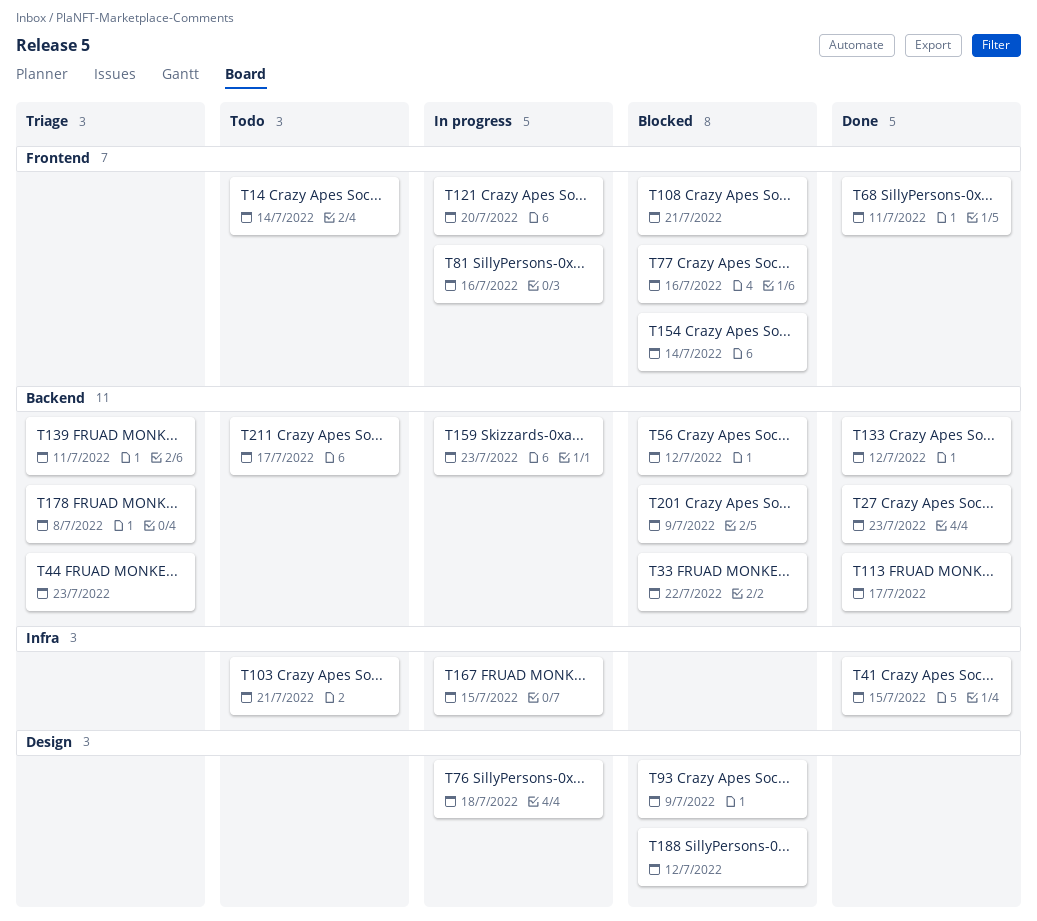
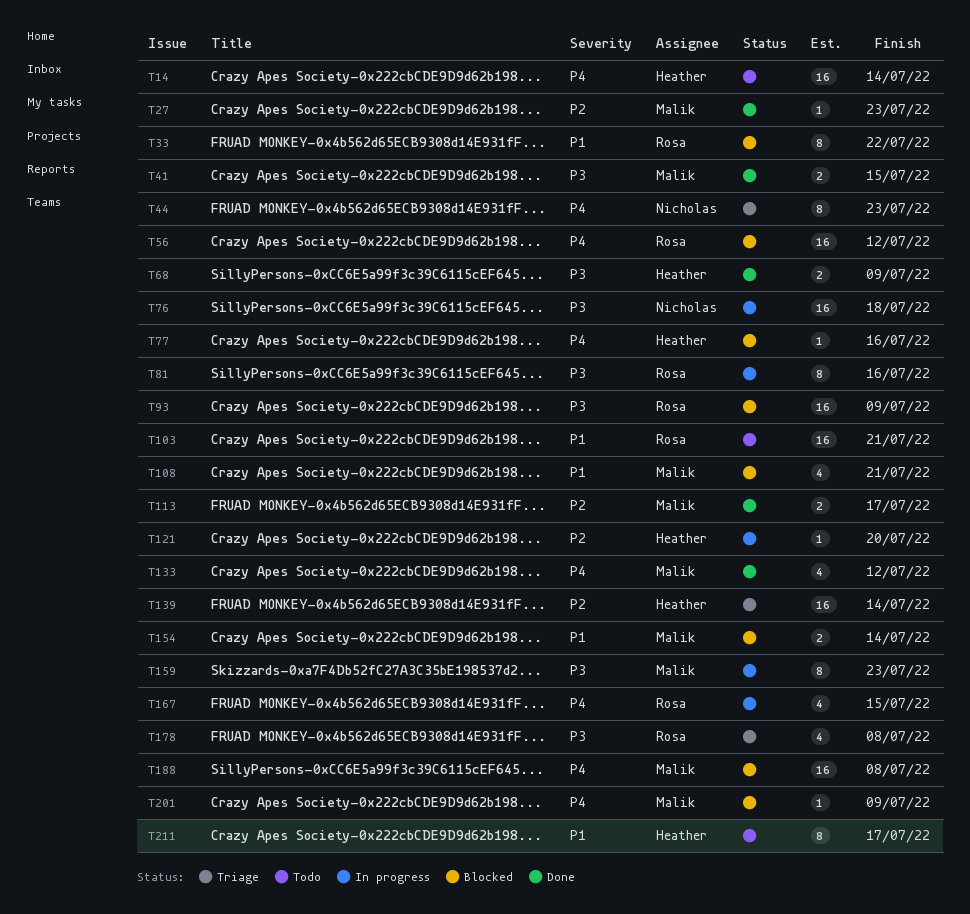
T68, due: Jul 11 -> Jul 9
T139, due: Jul 11 -> Jul 14
T188, due: Jul 12 -> Jul 8

